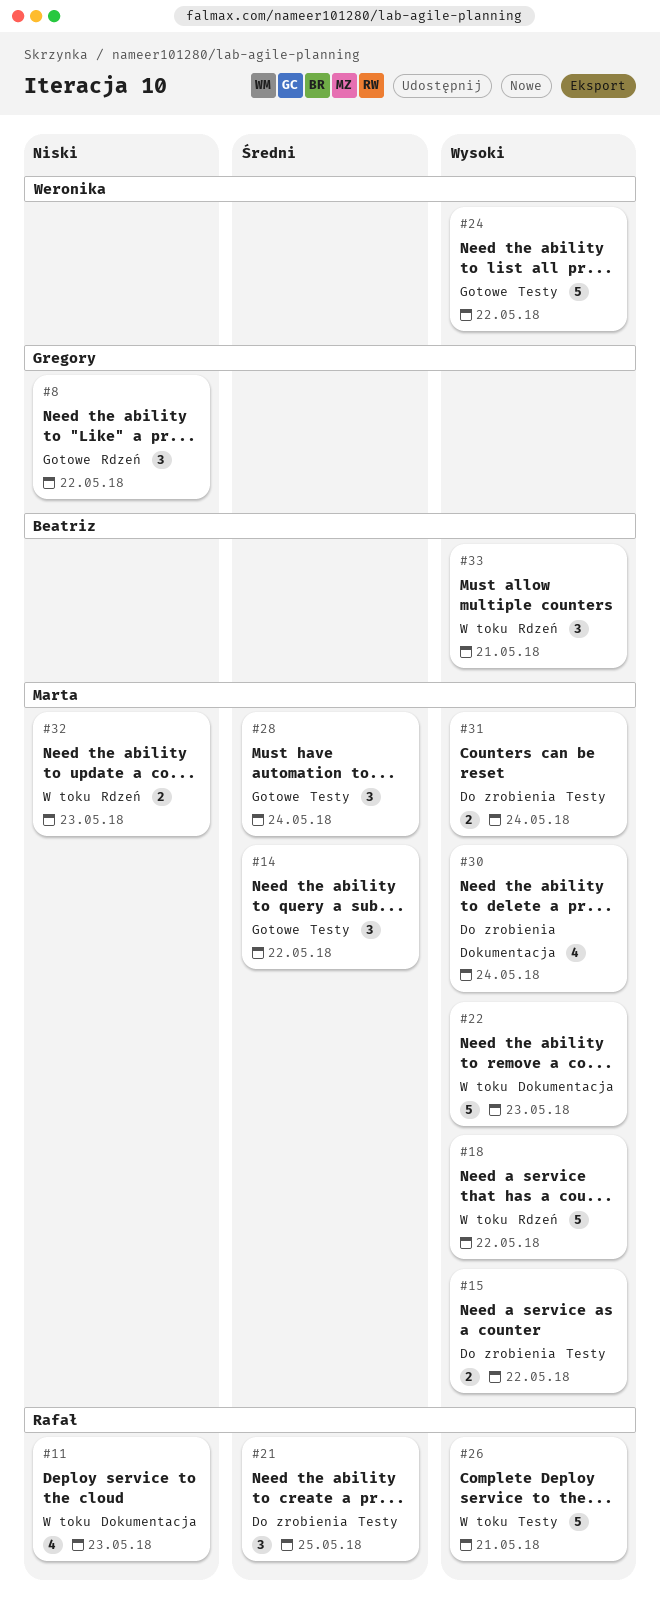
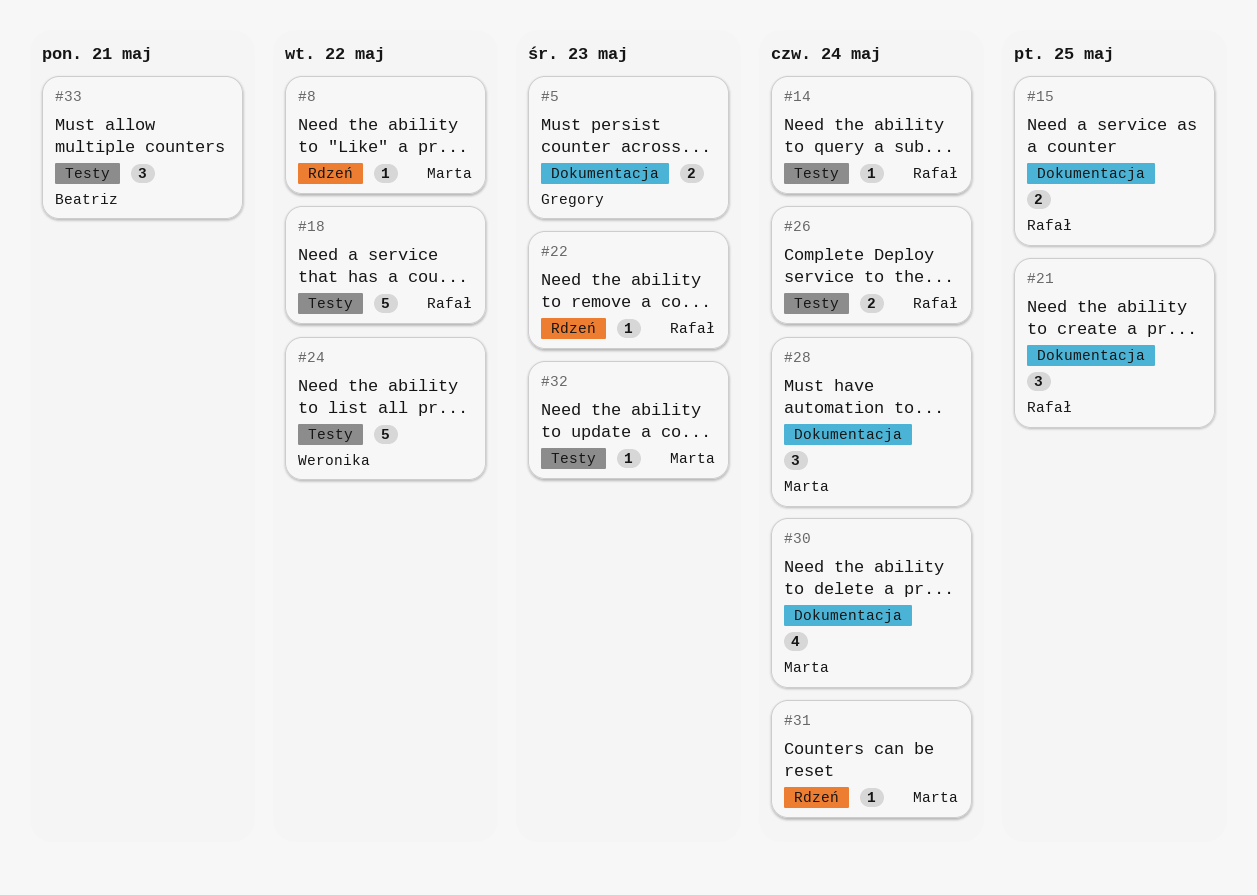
#5: none -> present
#8, owner: Gregory -> Marta
#8, estimate: 3 -> 1
#11: present -> none
#14, owner: Marta -> Rafał
#14, estimate: 3 -> 1
#14, due: May 22 -> May 24
#15, owner: Marta -> Rafał
#15, label: Testy -> Dokumentacja
#15, due: May 22 -> May 25
#18, owner: Marta -> Rafał
#18, label: Rdzeń -> Testy
#21, label: Testy -> Dokumentacja
#22, owner: Marta -> Rafał
#22, label: Dokumentacja -> Rdzeń
#22, estimate: 5 -> 1
#26, estimate: 5 -> 2
#26, due: May 21 -> May 24
#28, label: Testy -> Dokumentacja
#31, label: Testy -> Rdzeń
#31, estimate: 2 -> 1
#32, label: Rdzeń -> Testy
#32, estimate: 2 -> 1
#33, label: Rdzeń -> Testy

